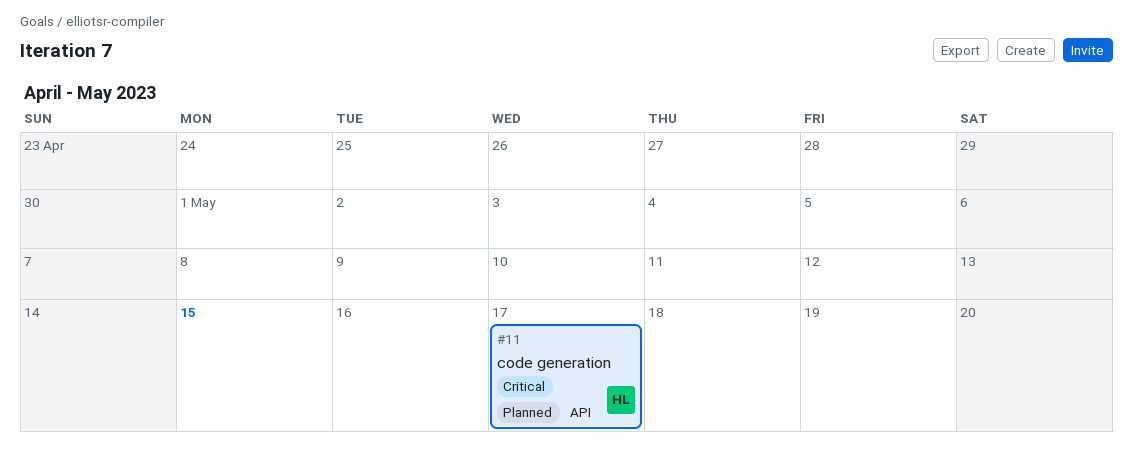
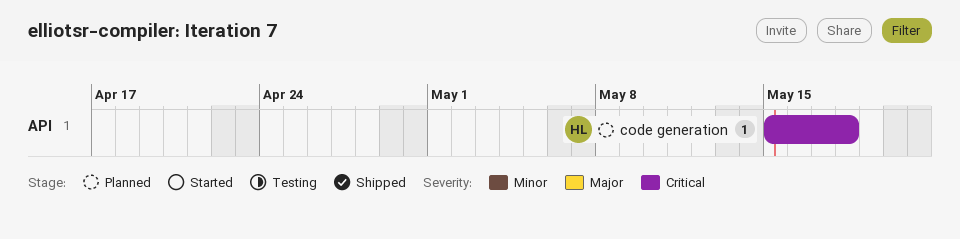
code generation, due: May 17 -> May 18

